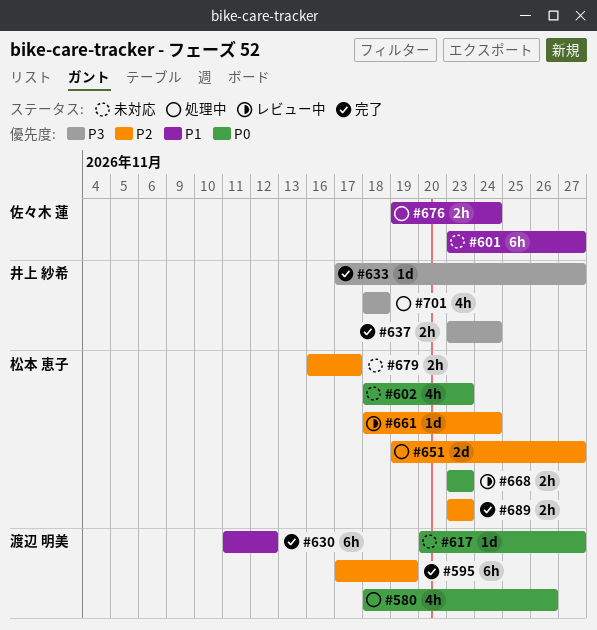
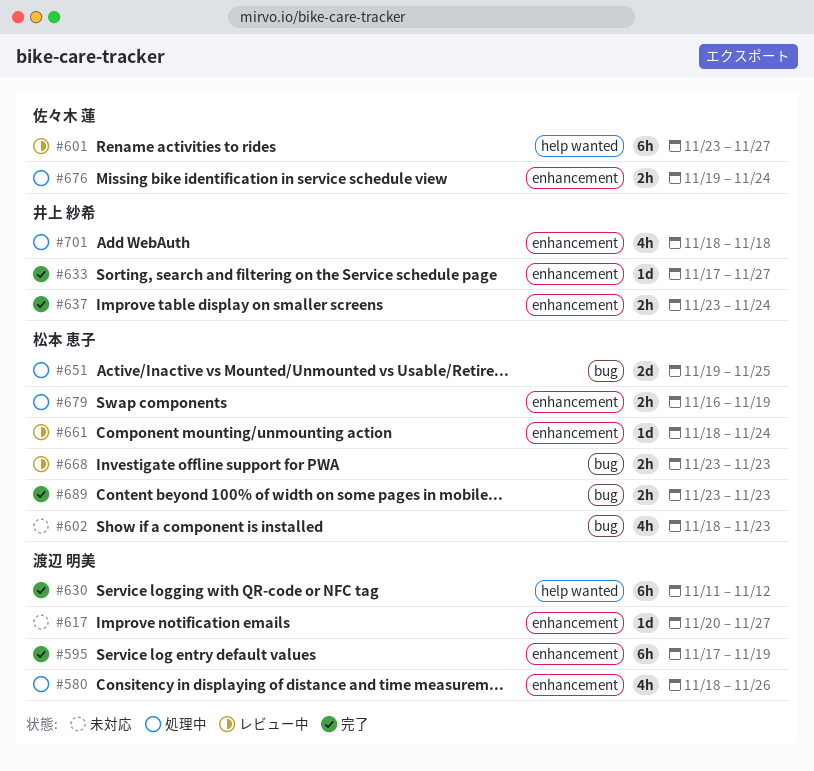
#601, status: 未対応 -> レビュー中
#651, due: Nov 27 -> Nov 25
#679, status: 未対応 -> 処理中
#679, due: Nov 17 -> Nov 19

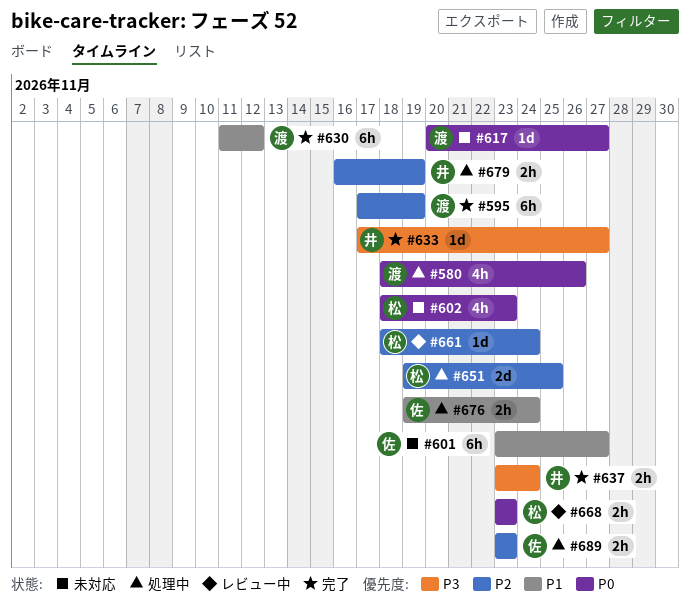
#601, status: レビュー中 -> 未対応
#679, owner: 松本 恵子 -> 井上 紗希
#689, status: 完了 -> 処理中
#689, owner: 松本 恵子 -> 佐々木 蓮
#701: present -> none

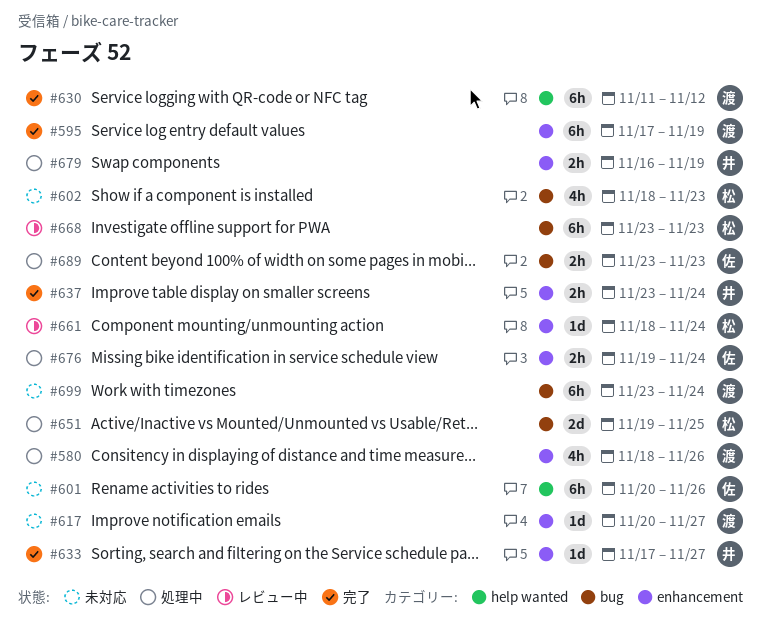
#601, start: Nov 23 -> Nov 20
#601, due: Nov 27 -> Nov 26
#668, estimate: 2h -> 6h
#699: none -> present

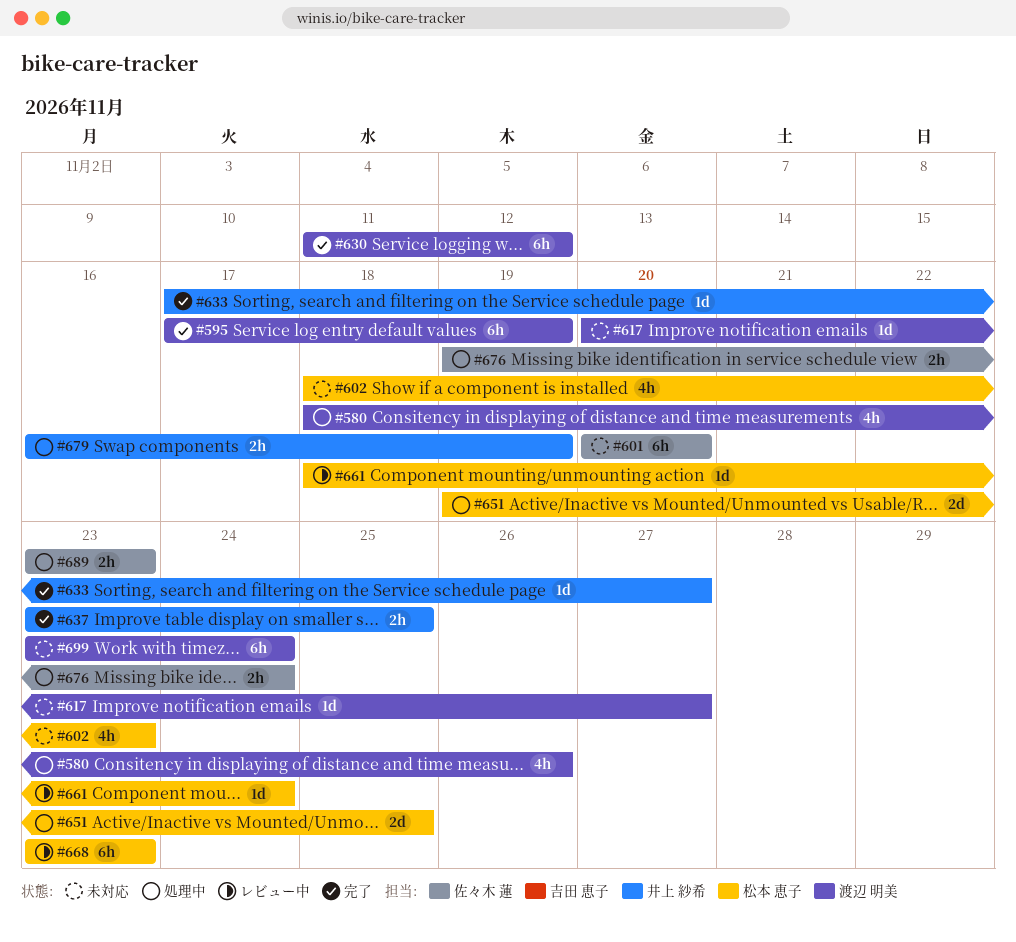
#601, due: Nov 26 -> Nov 20
#637, due: Nov 24 -> Nov 25

